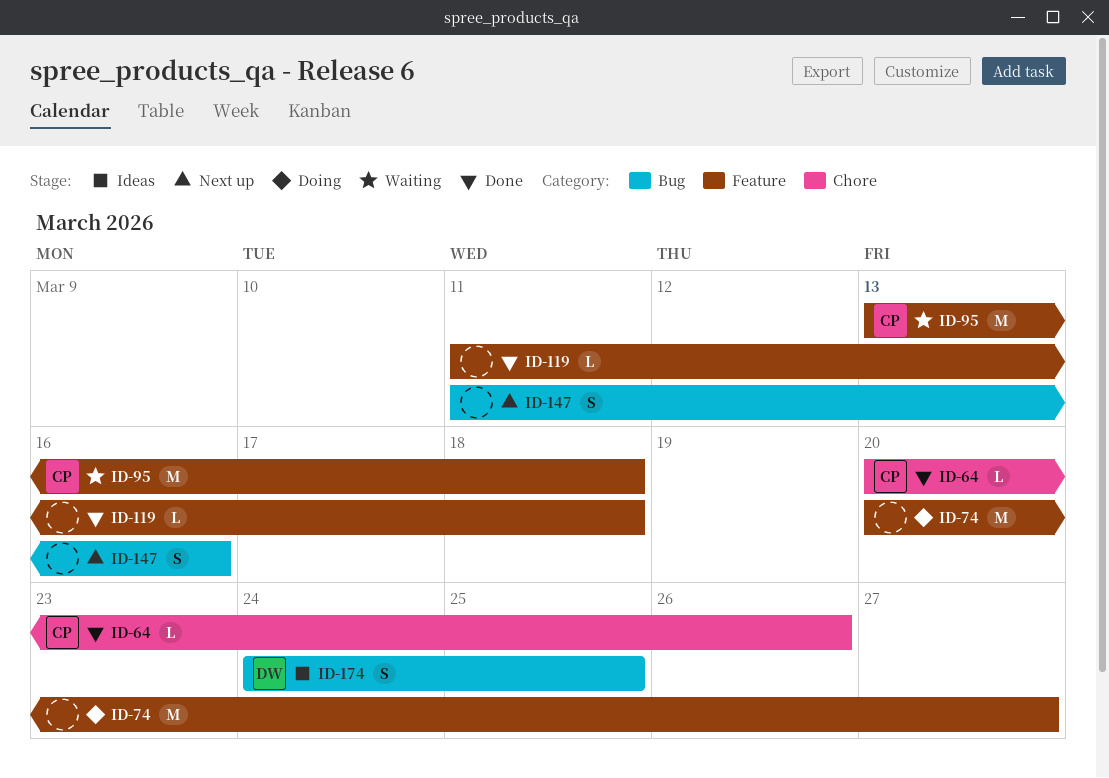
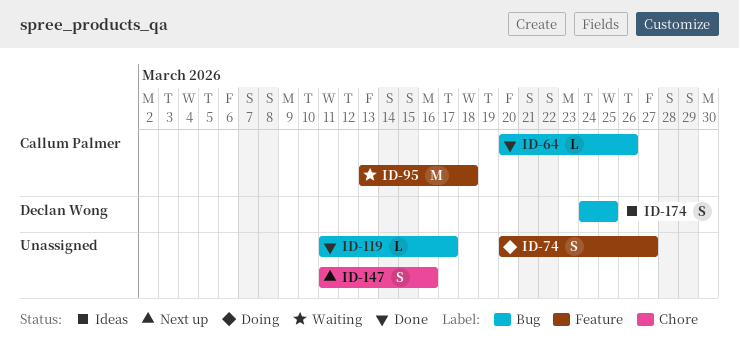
ID-64, label: Chore -> Bug
ID-74, estimate: M -> S
ID-119, label: Feature -> Bug
ID-119, due: Mar 18 -> Mar 17
ID-147, label: Bug -> Chore

